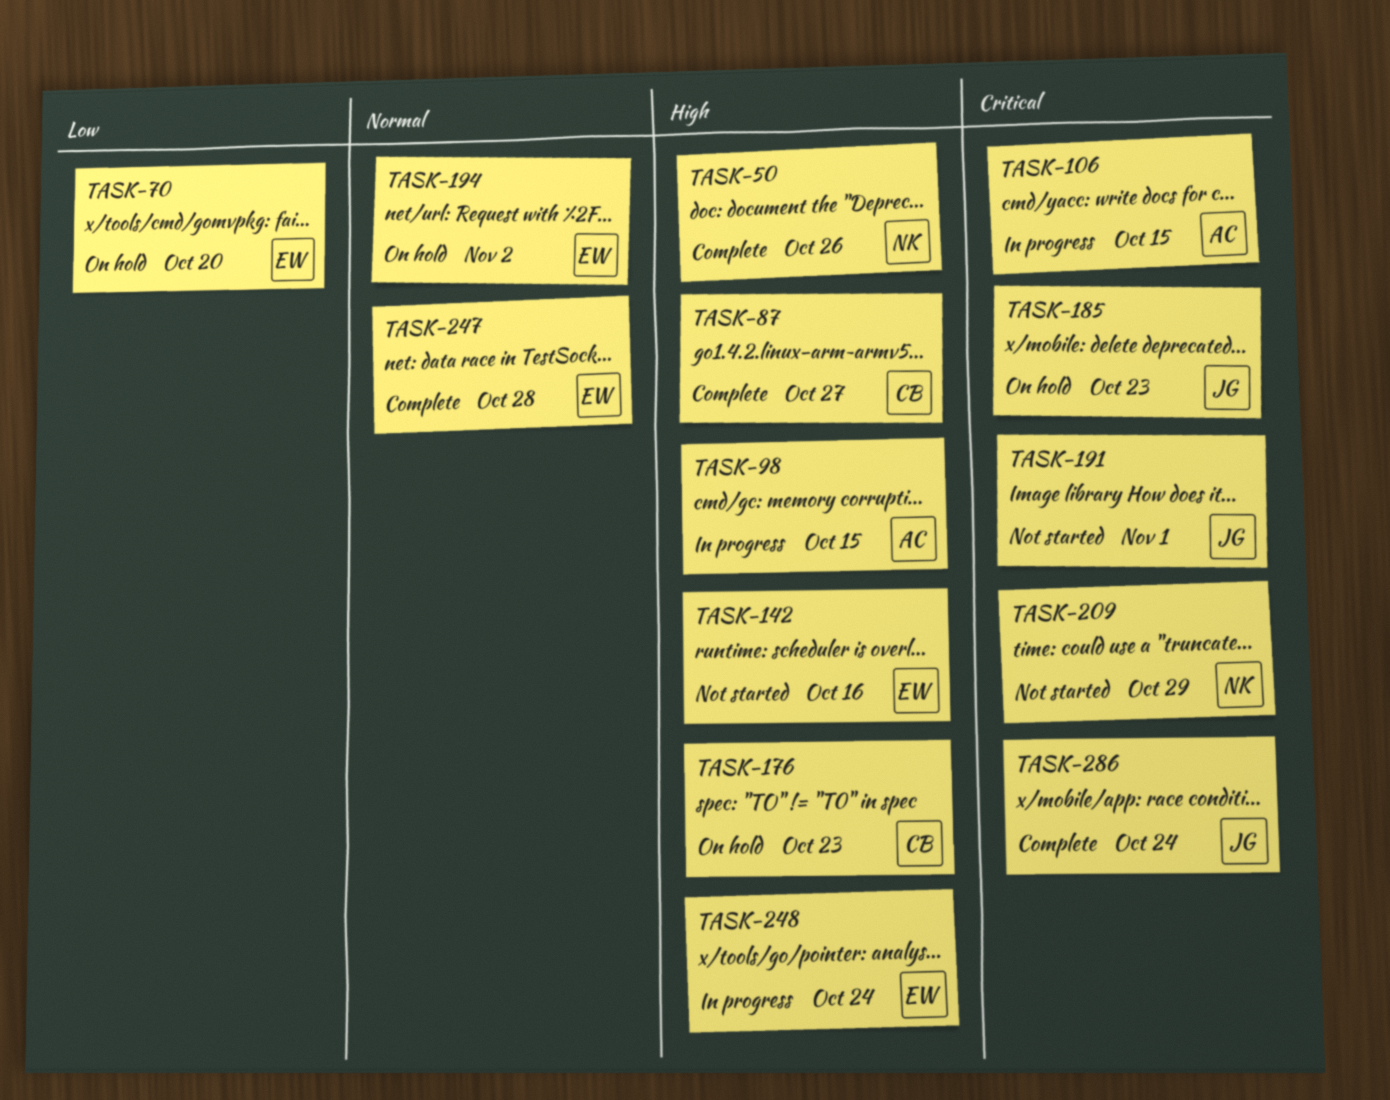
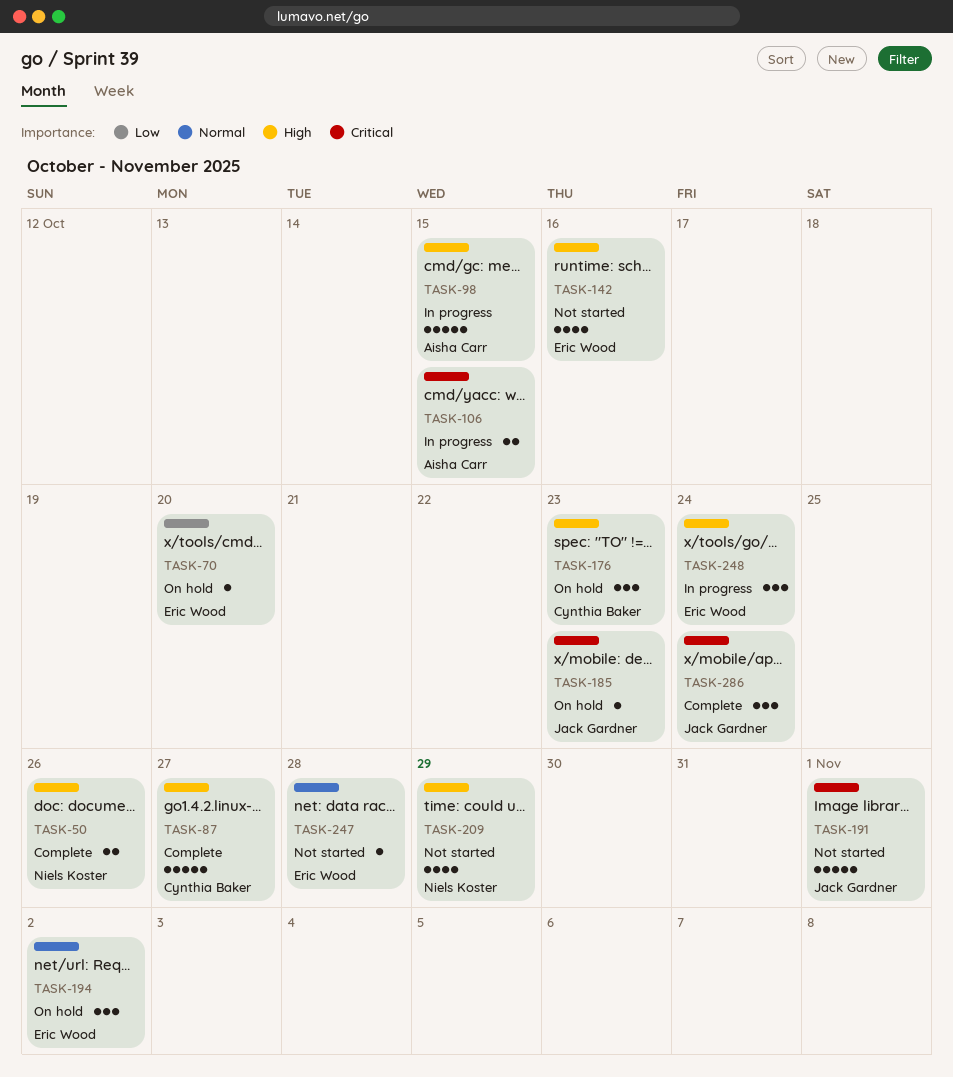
TASK-209, priority: Critical -> High
TASK-247, status: Complete -> Not started

